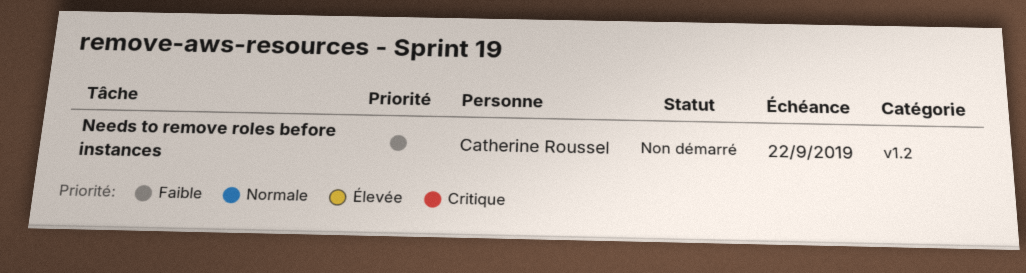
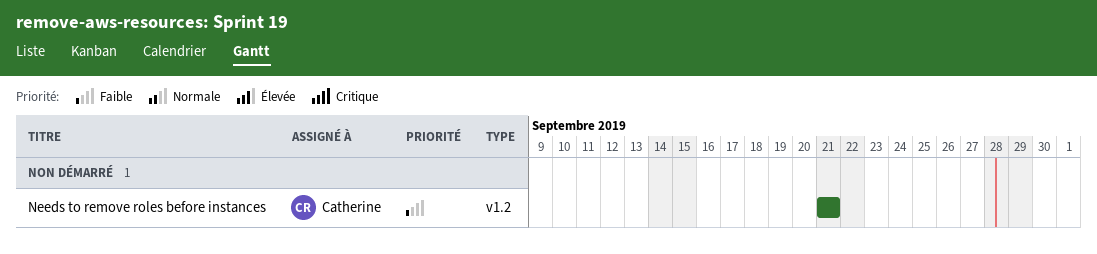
Needs to remove roles before instances, due: Sep 22 -> Sep 21

